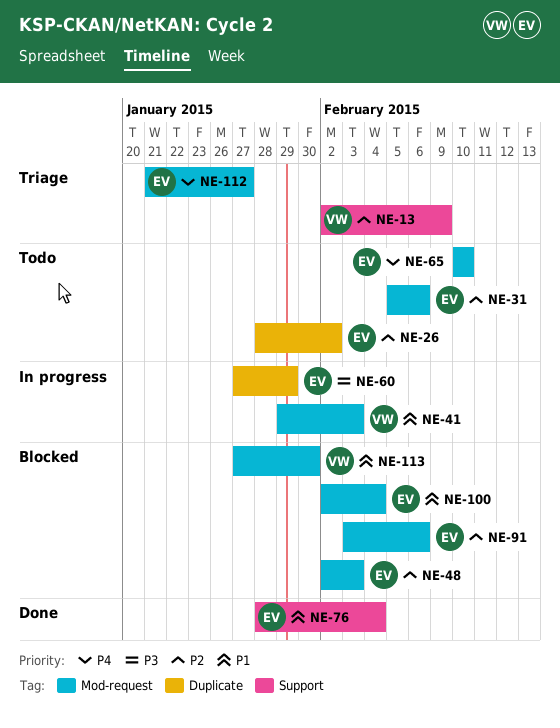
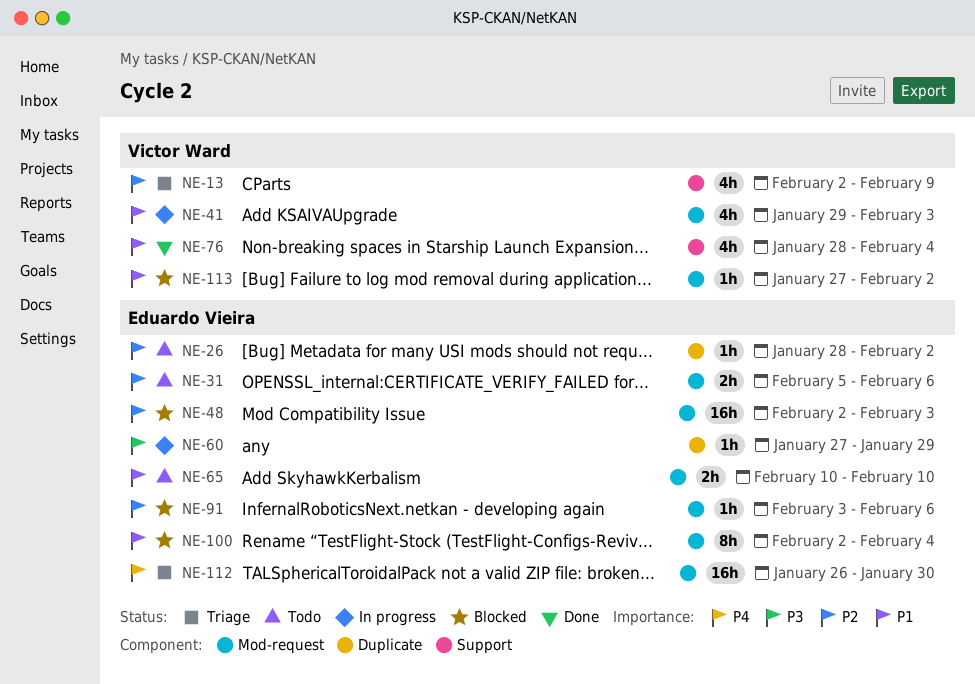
NE-65, priority: P4 -> P1
NE-76, owner: Eduardo Vieira -> Victor Ward
NE-112, start: Jan 21 -> Jan 26
NE-112, due: Jan 27 -> Jan 30
NE-113, due: Jan 30 -> Feb 2

